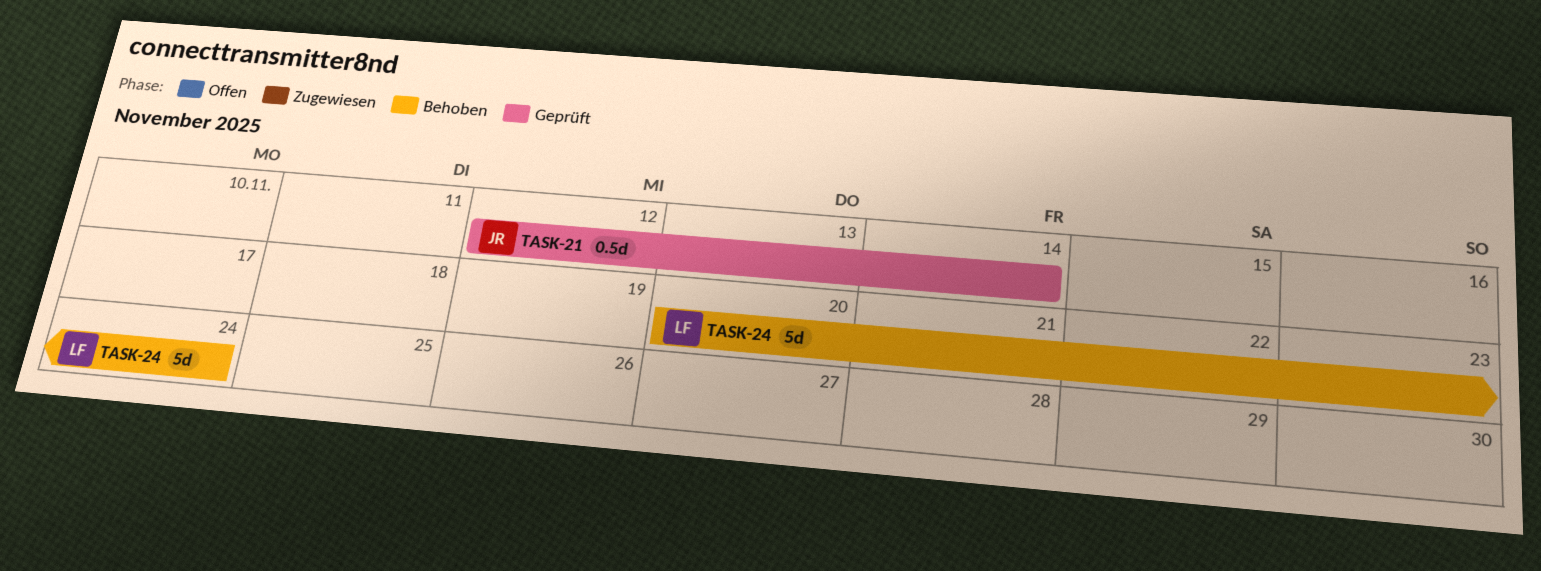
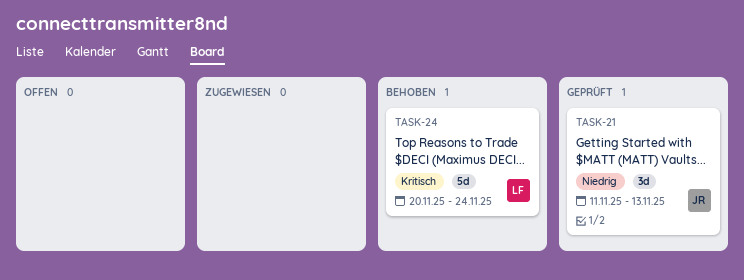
TASK-21, estimate: 0.5d -> 3d
TASK-21, start: Nov 12 -> Nov 11
TASK-21, due: Nov 14 -> Nov 13

